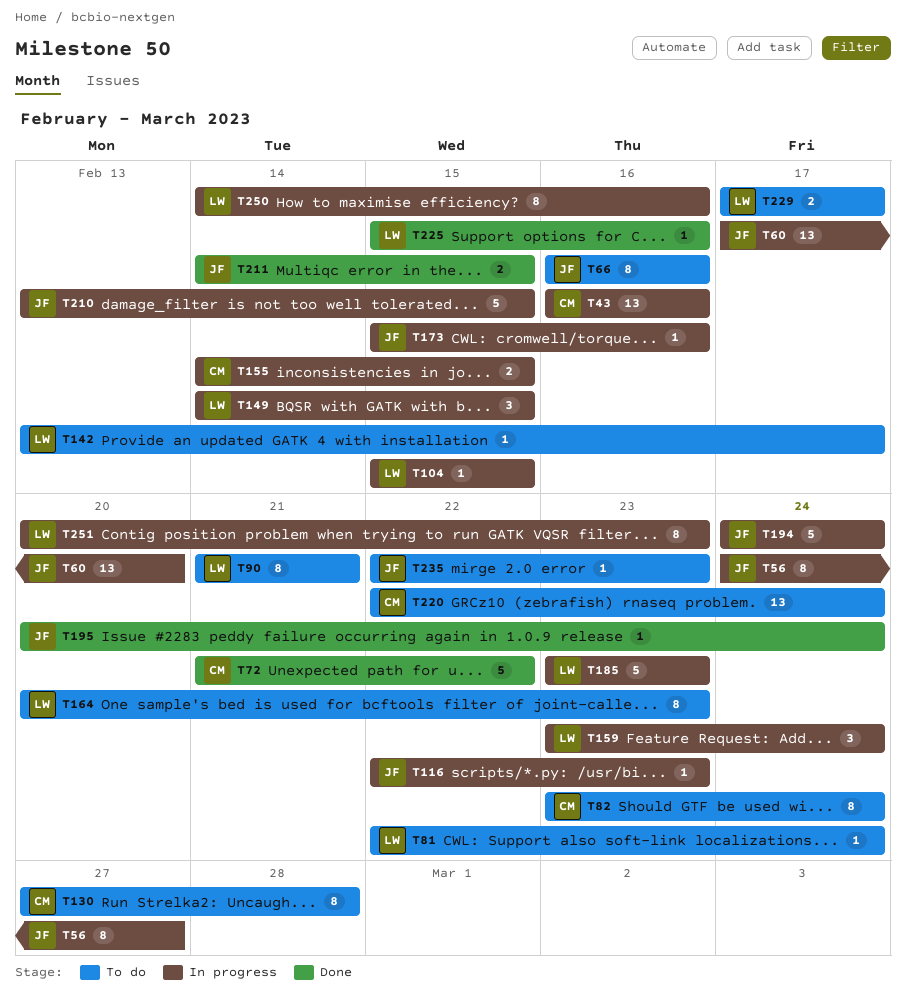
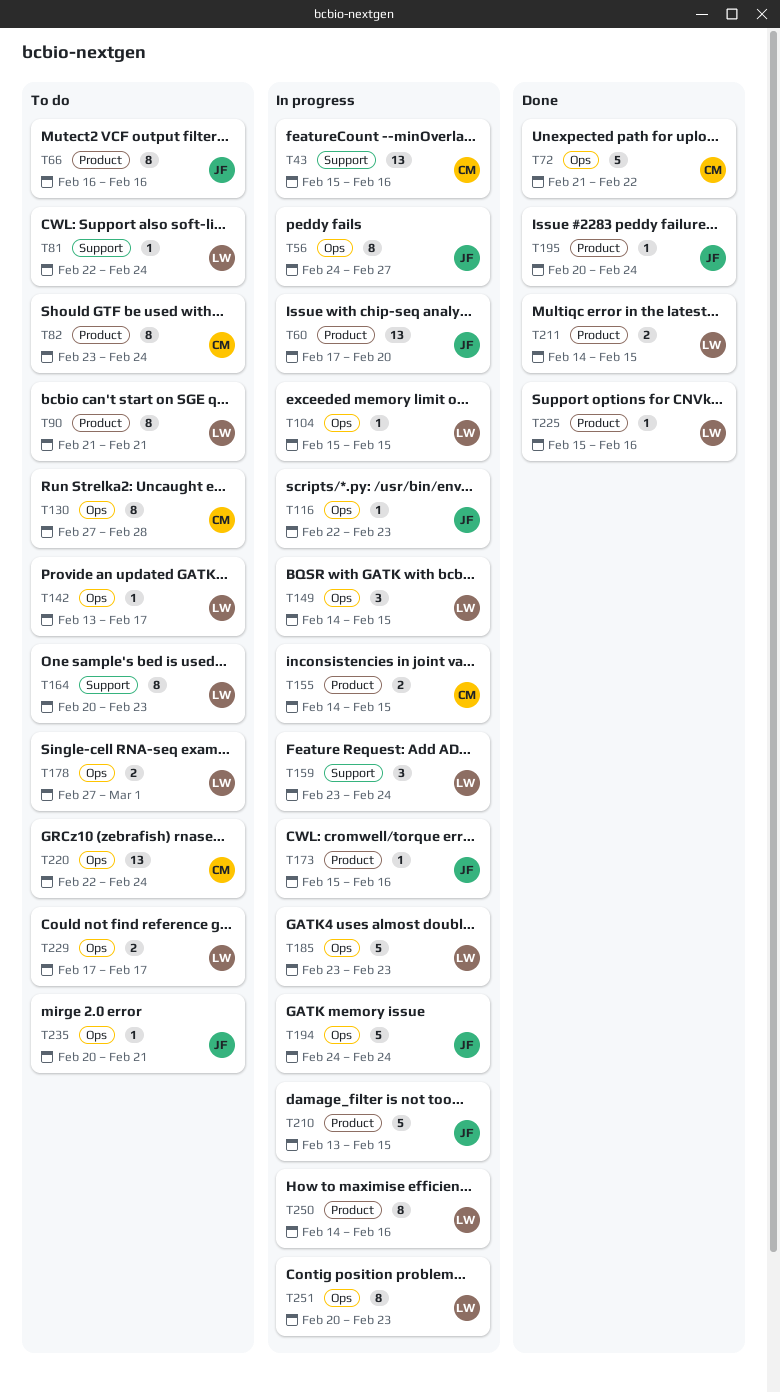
T43, start: Feb 16 -> Feb 15
T178: none -> present
T211, owner: JF -> LW
T235, start: Feb 22 -> Feb 20
T235, due: Feb 23 -> Feb 21

